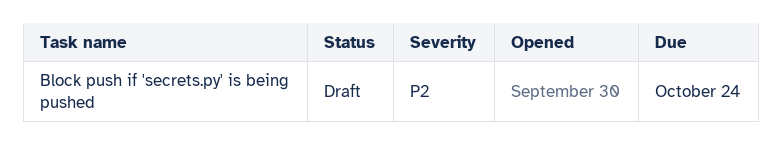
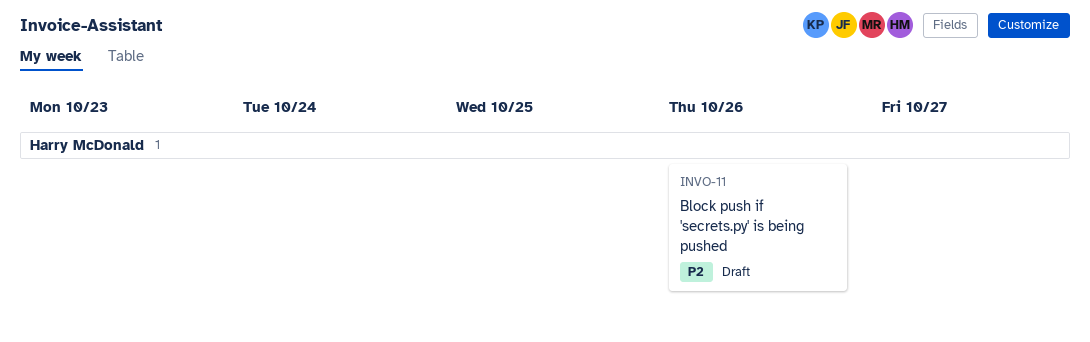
Block push if 'secrets.py' is being pushed, due: Oct 24 -> Oct 26

